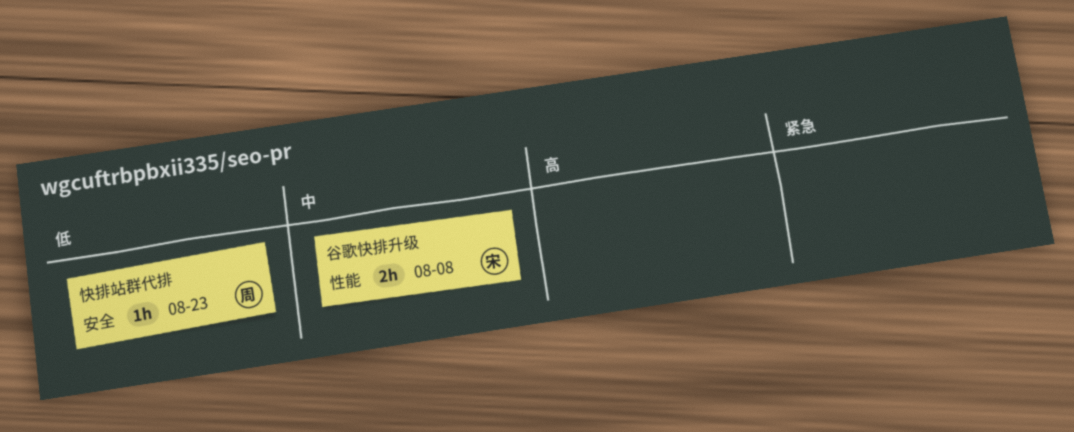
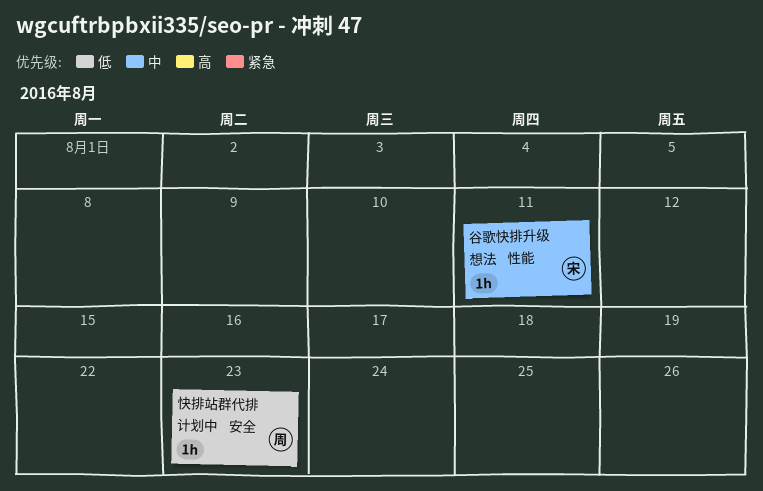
谷歌快排升级, estimate: 2h -> 1h
谷歌快排升级, due: Aug 8 -> Aug 11

